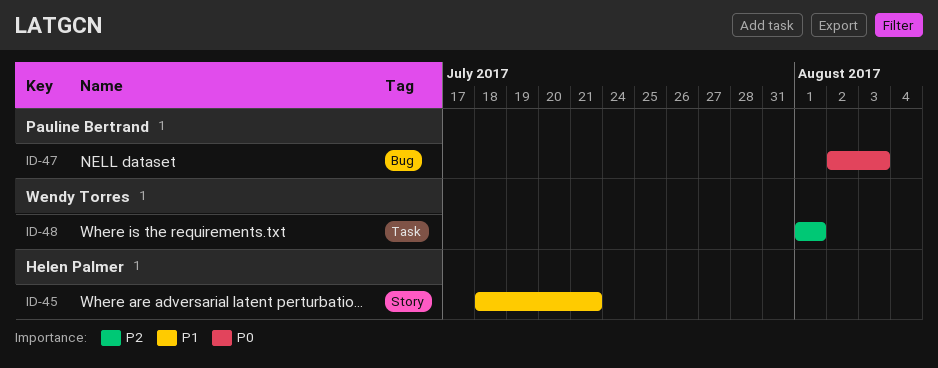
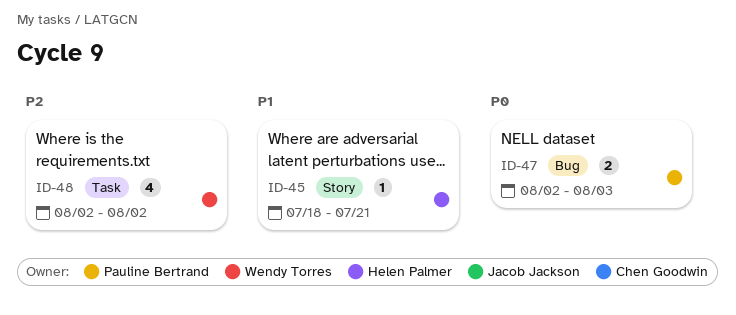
ID-48, start: Aug 1 -> Aug 2
ID-48, due: Aug 1 -> Aug 2

